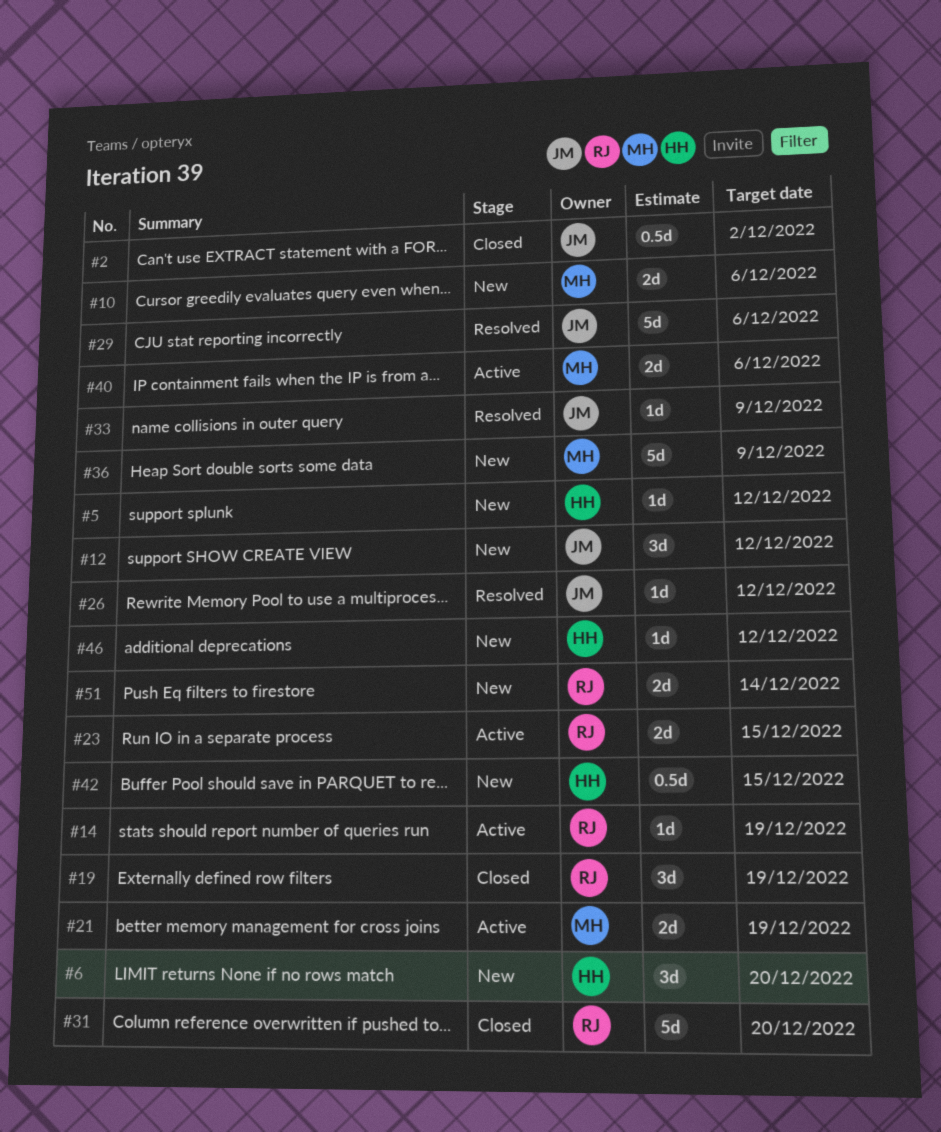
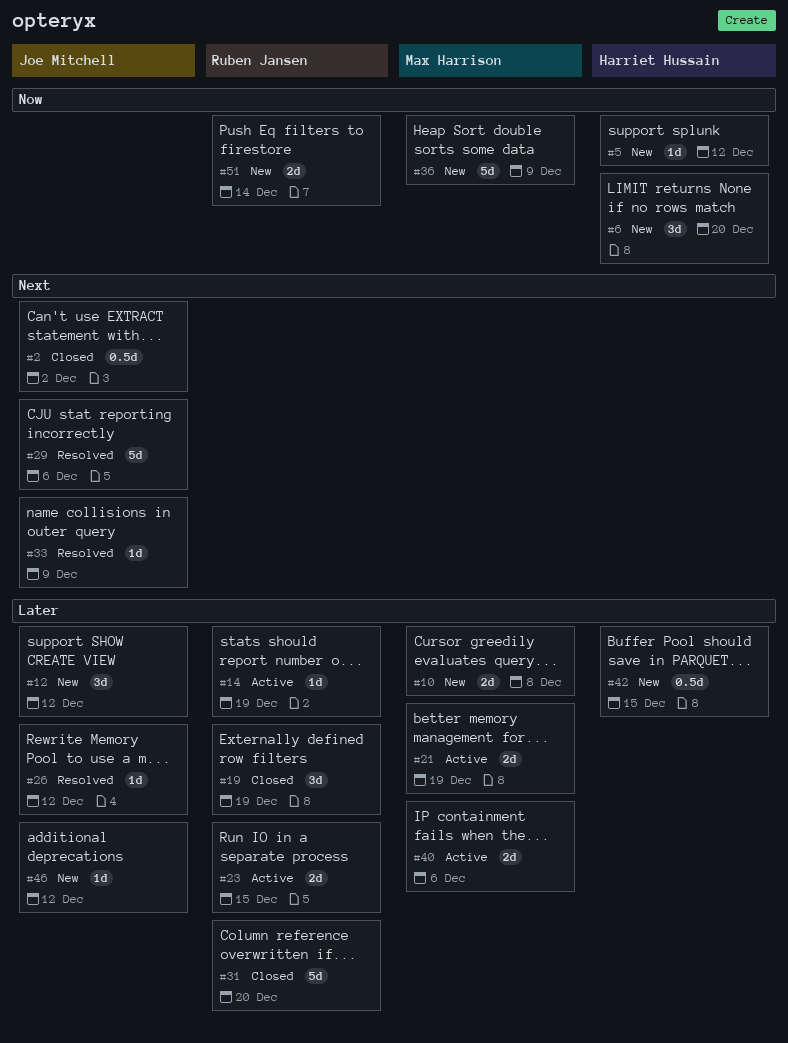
#10, due: Dec 6 -> Dec 8
#46, owner: Harriet Hussain -> Joe Mitchell

